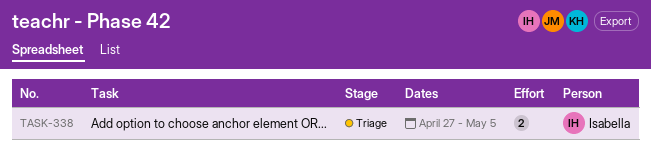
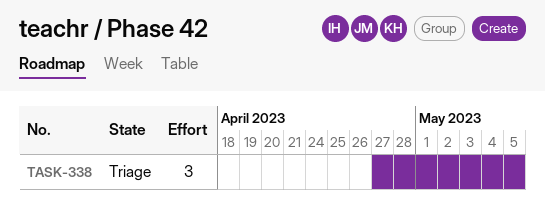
TASK-338, estimate: 2 -> 3

